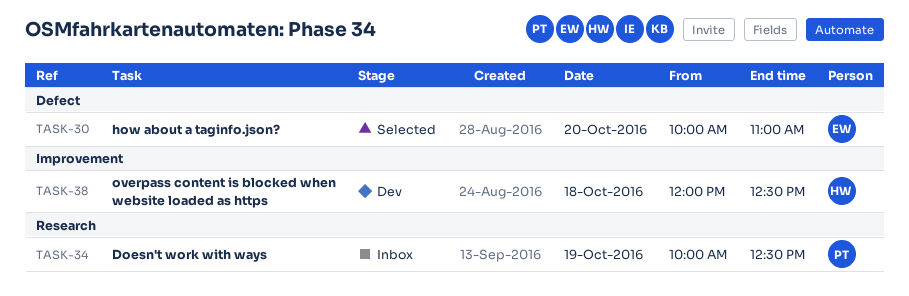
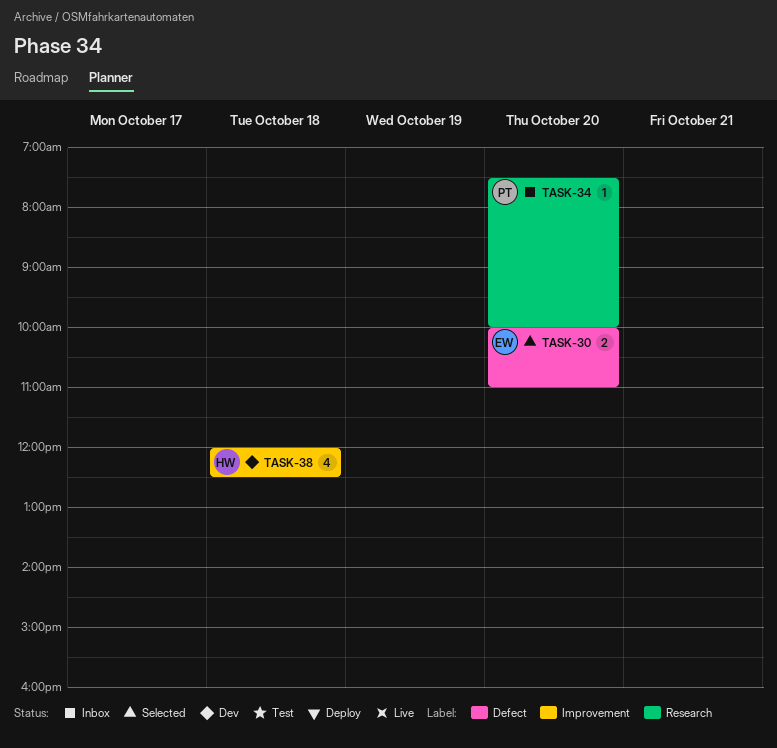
TASK-34, day: Oct 19 -> Oct 20
TASK-34, begins: 10:00 -> 07:30
TASK-34, ends: 12:30 -> 10:00

